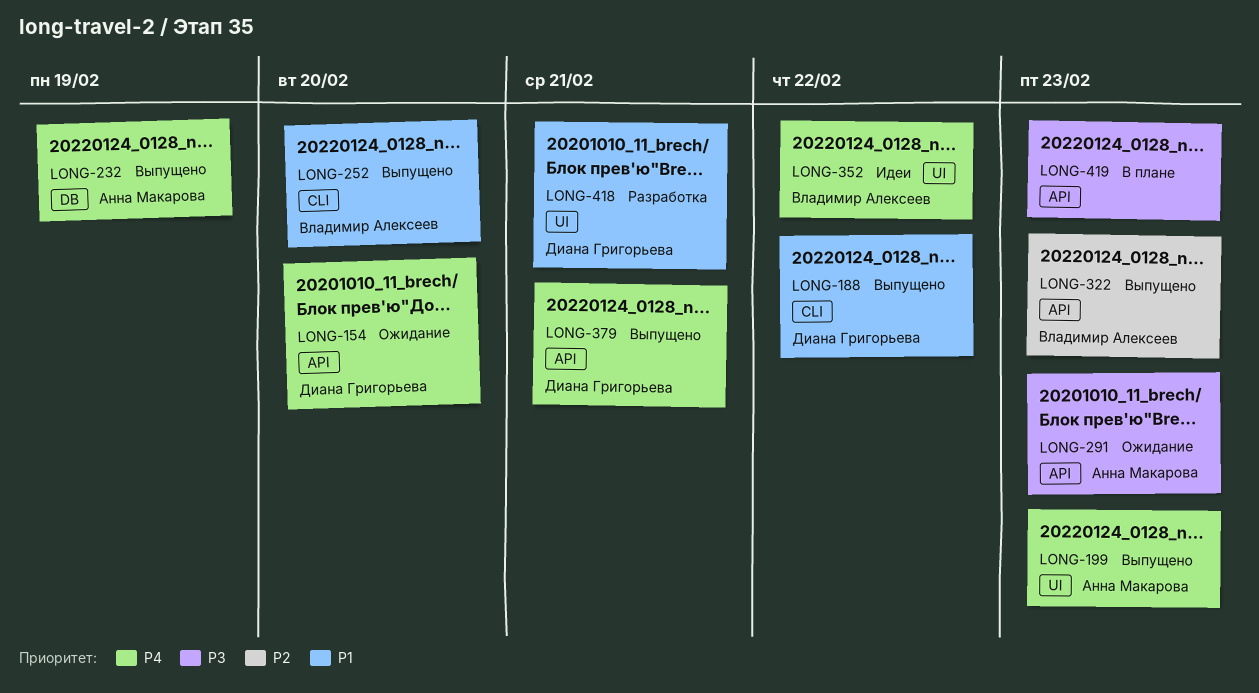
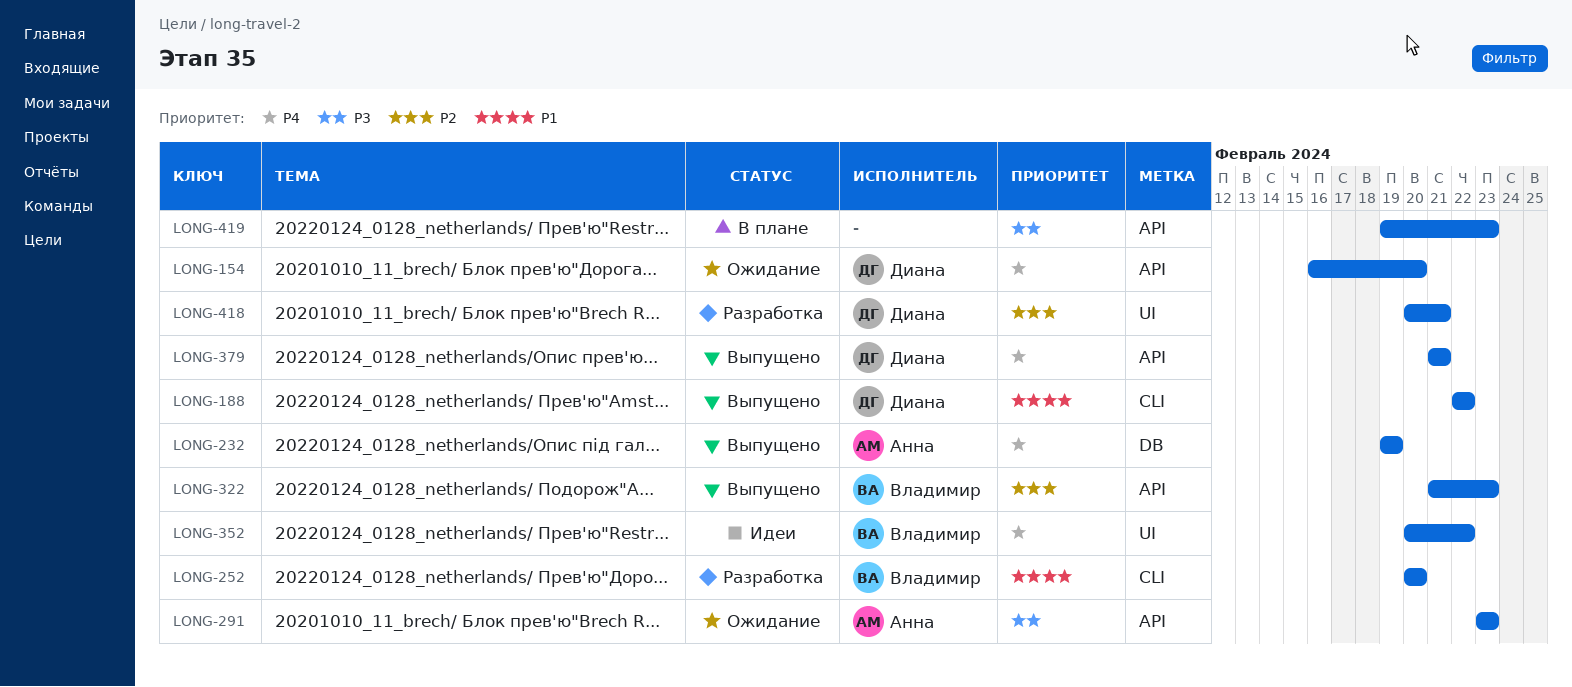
LONG-199: present -> none
LONG-252, status: Выпущено -> Разработка
LONG-418, priority: P1 -> P2

